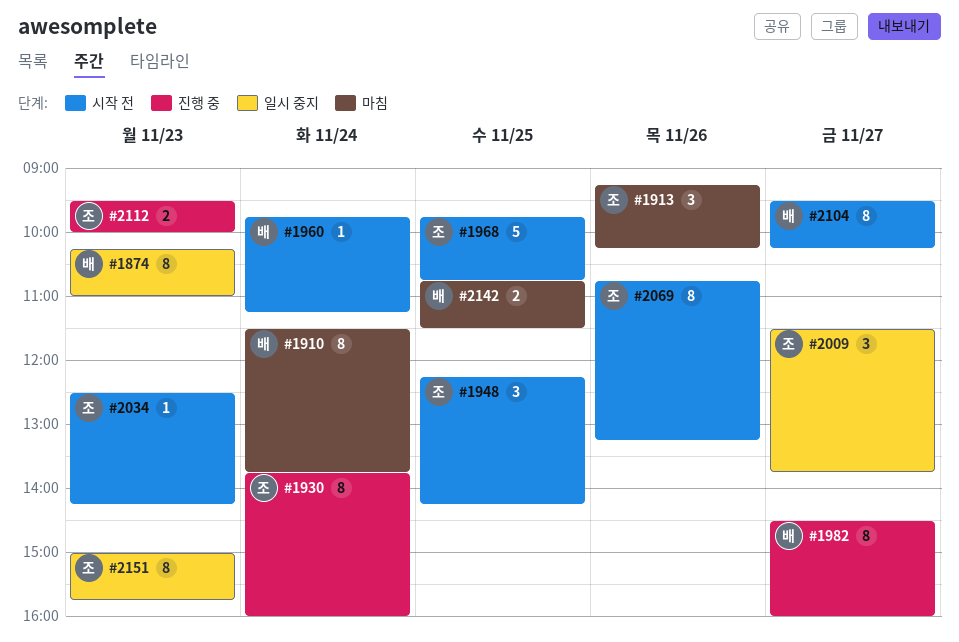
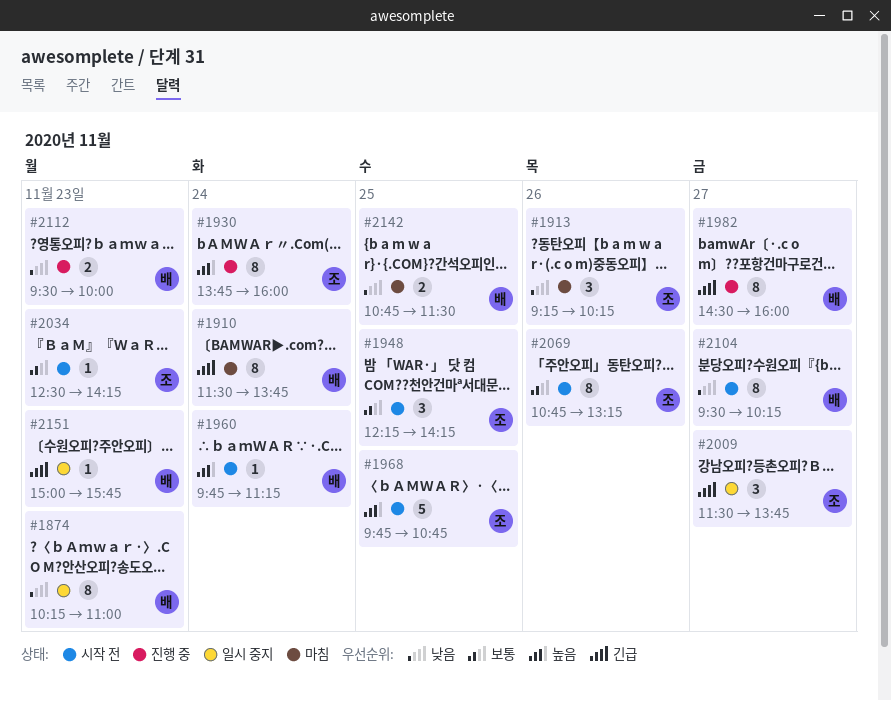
#2112, owner: 조 -> 배
#2151, owner: 조 -> 배
#2151, estimate: 8 -> 1

